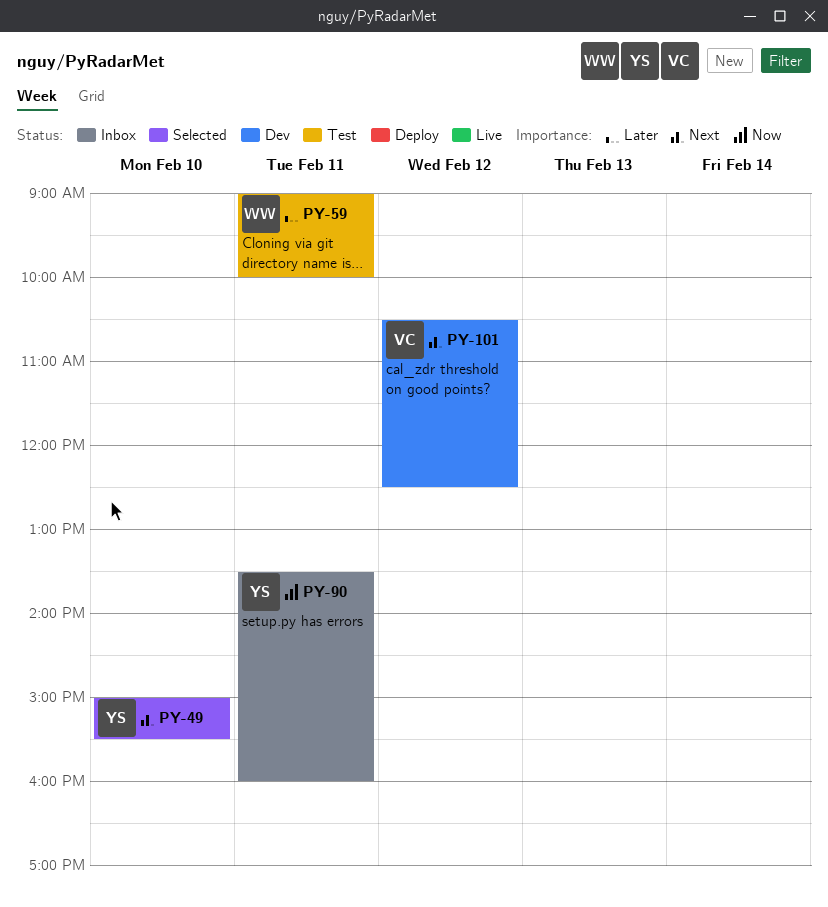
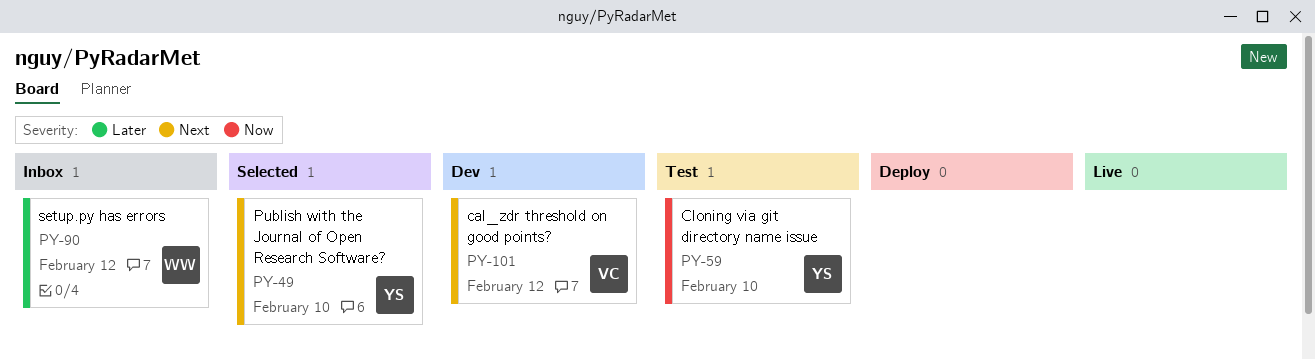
PY-59, owner: WW -> YS
PY-59, priority: Later -> Now
PY-59, day: Feb 11 -> Feb 10
PY-90, owner: YS -> WW
PY-90, priority: Now -> Later
PY-90, day: Feb 11 -> Feb 12

